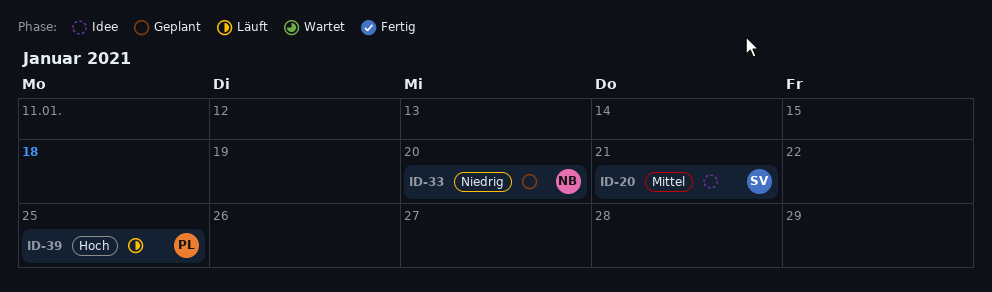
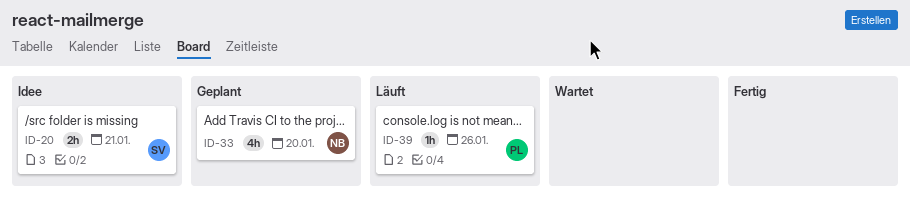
ID-39, due: Jan 25 -> Jan 26

